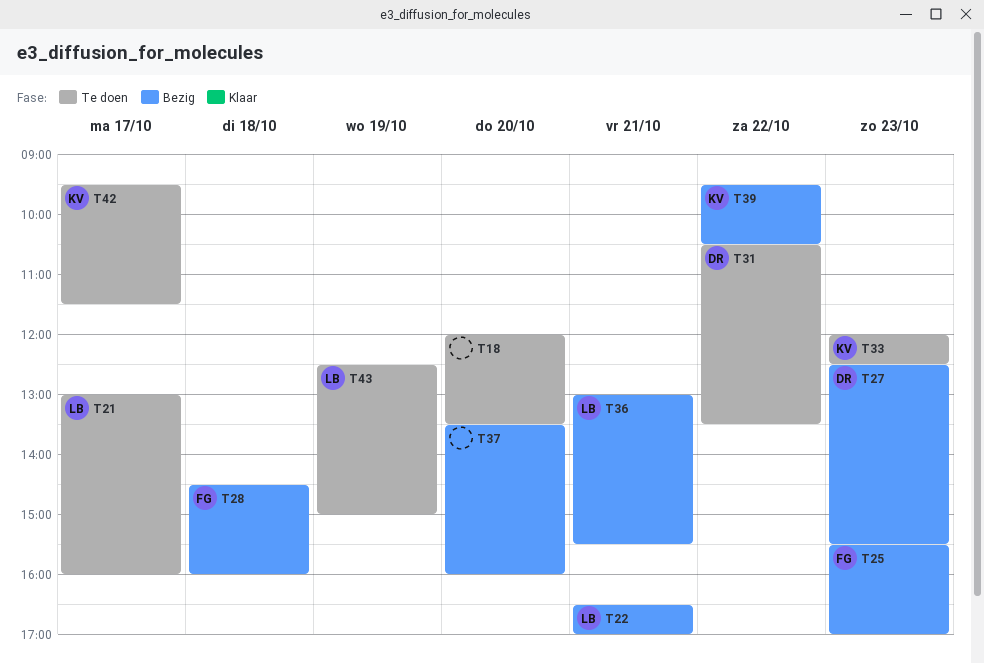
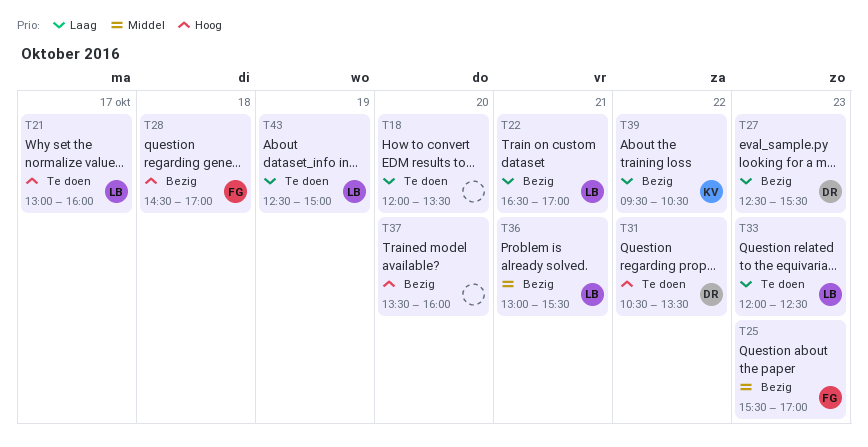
T28, ends: 16:00 -> 17:00
T33, owner: KV -> LB
T42: present -> none

